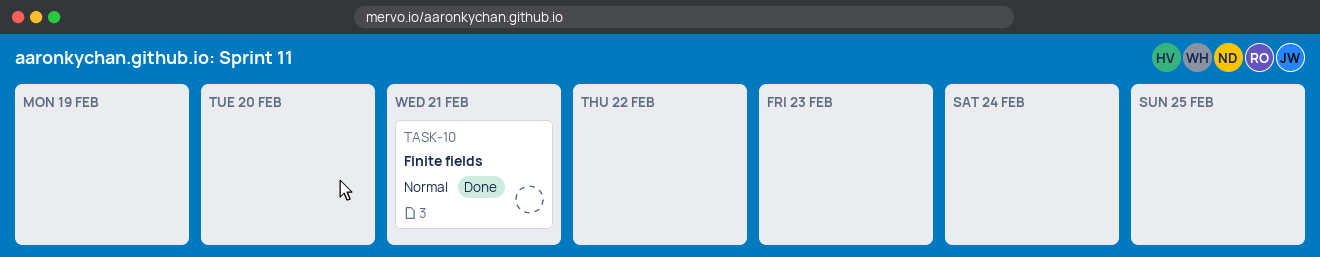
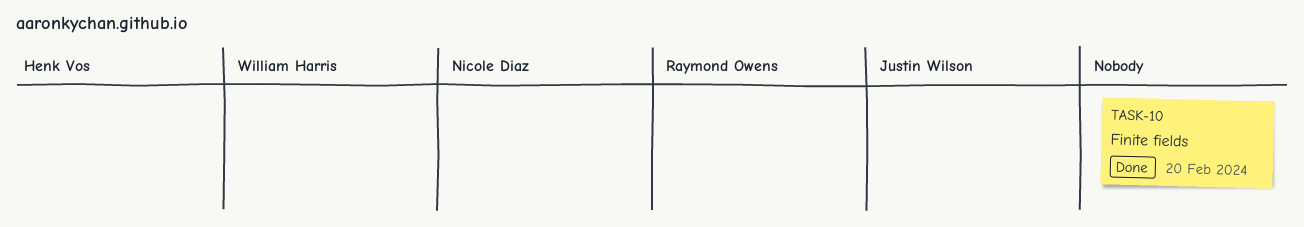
TASK-10, due: Feb 21 -> Feb 20

